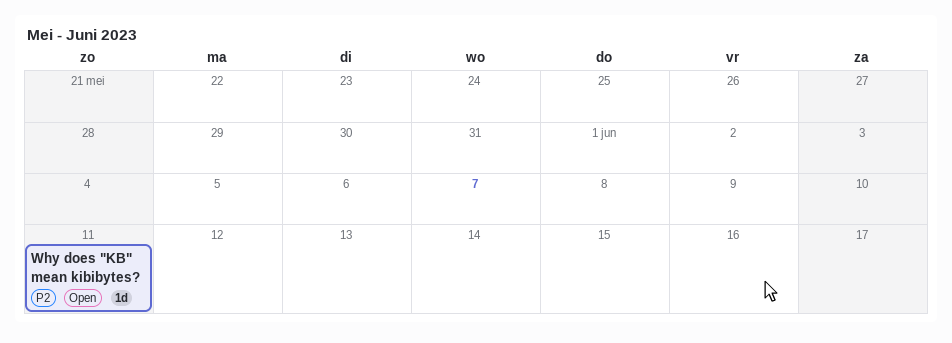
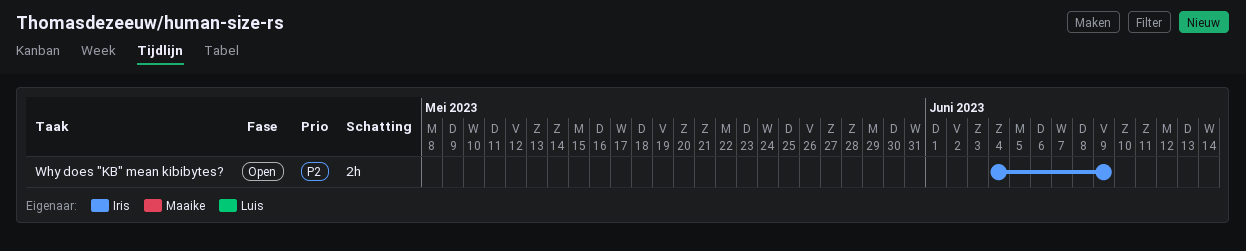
Why does "KB" mean kibibytes?, estimate: 1d -> 2h
Why does "KB" mean kibibytes?, due: Jun 11 -> Jun 9

